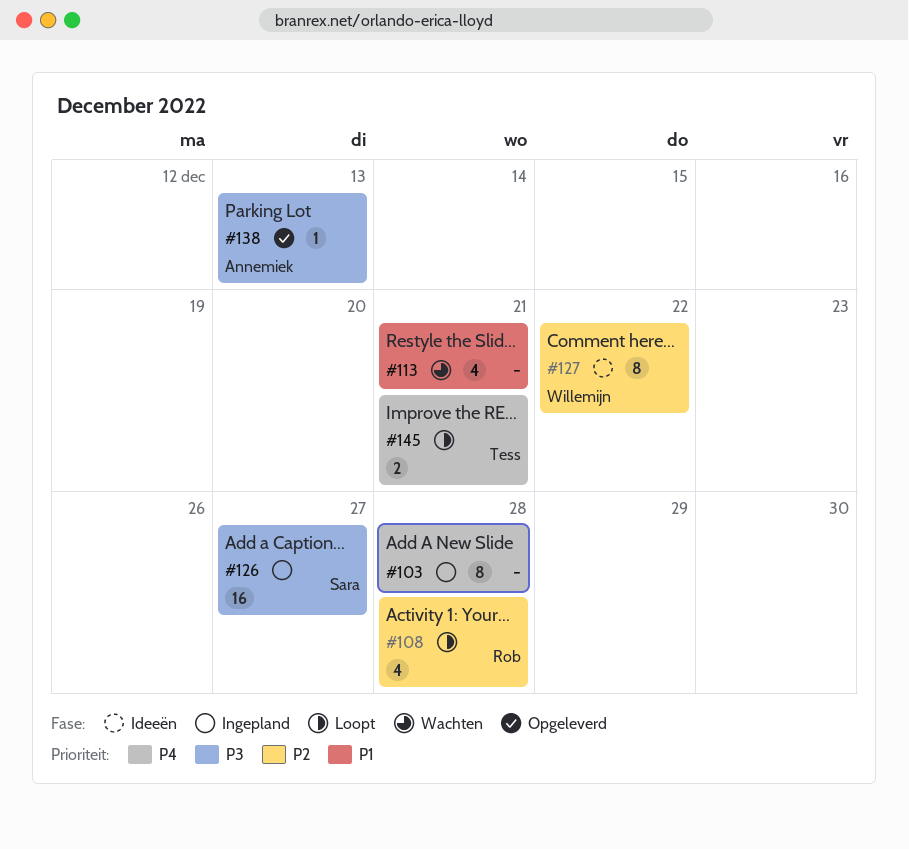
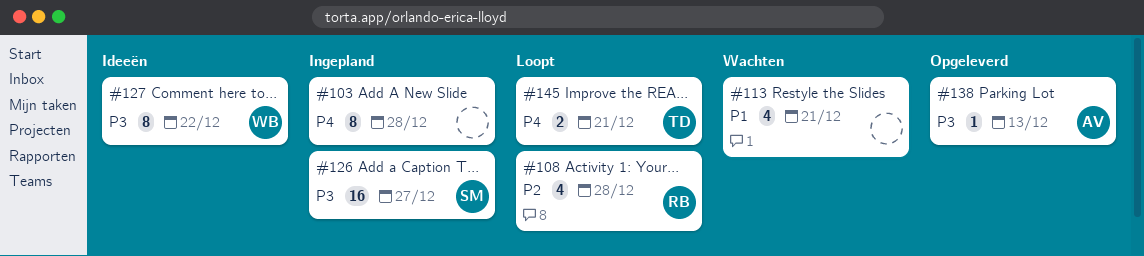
#127, priority: P2 -> P3

